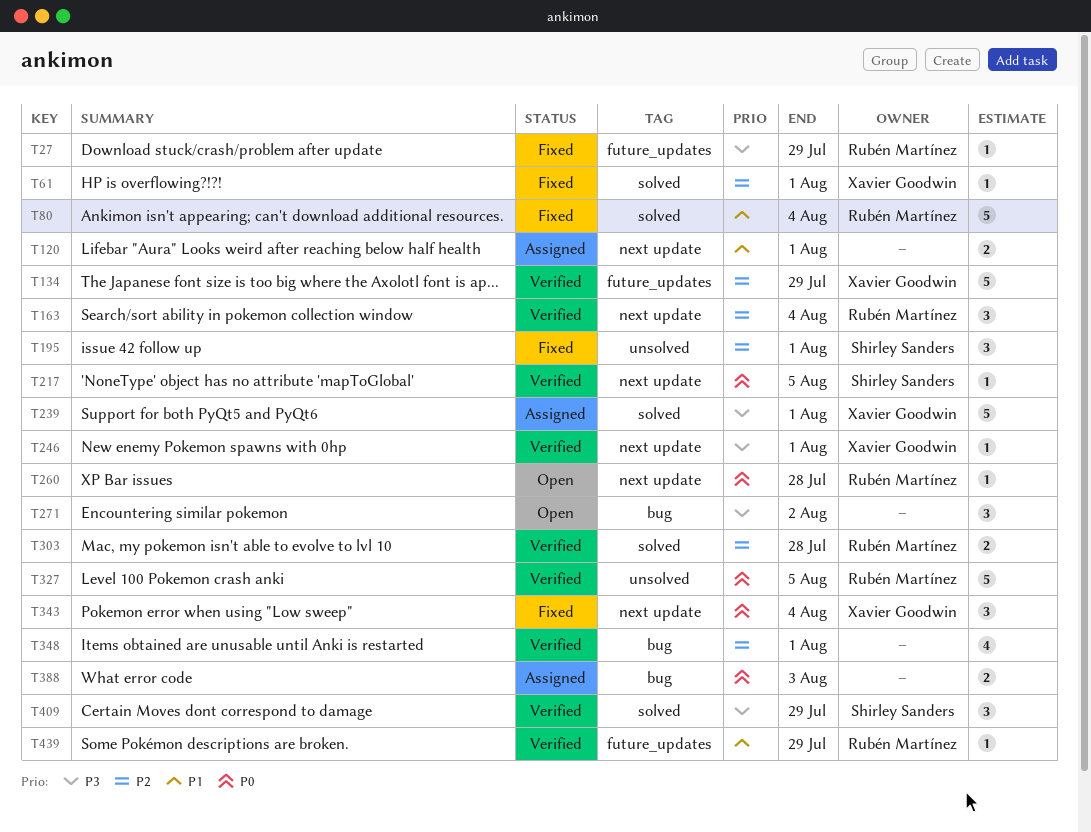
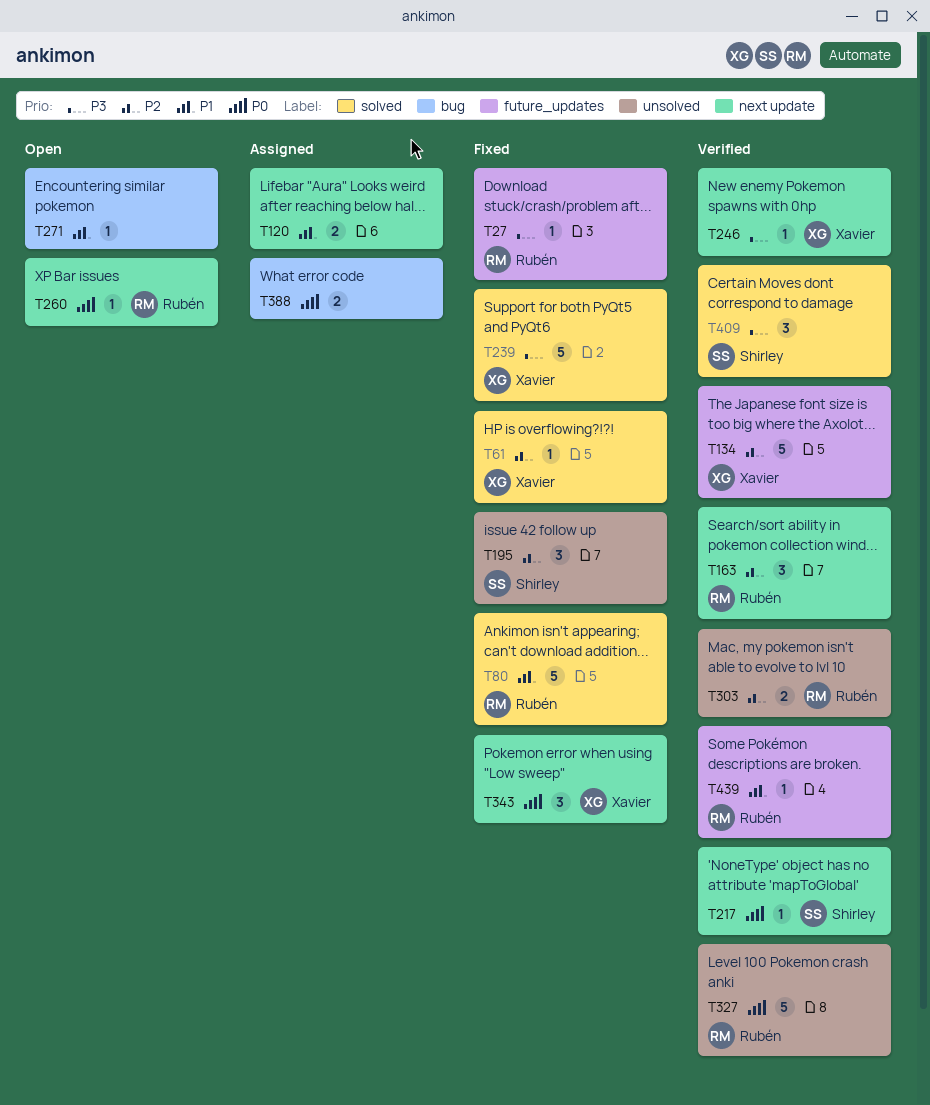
T239, status: Assigned -> Fixed
T271, priority: P3 -> P1
T271, estimate: 3 -> 1
T303, label: solved -> unsolved
T348: present -> none

